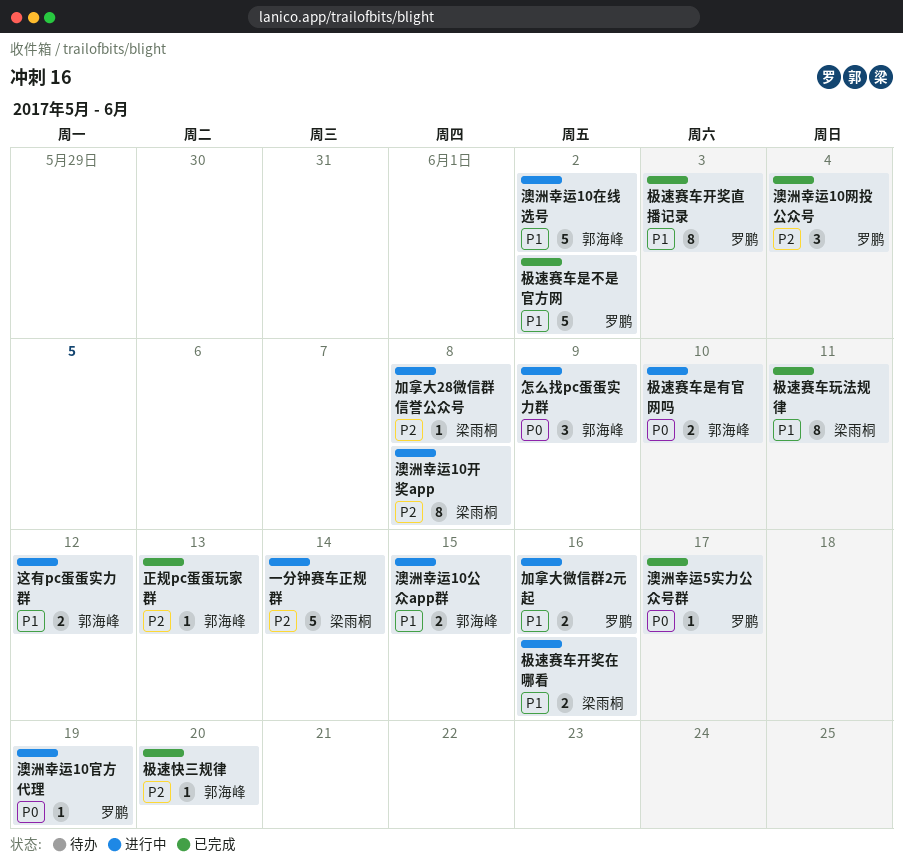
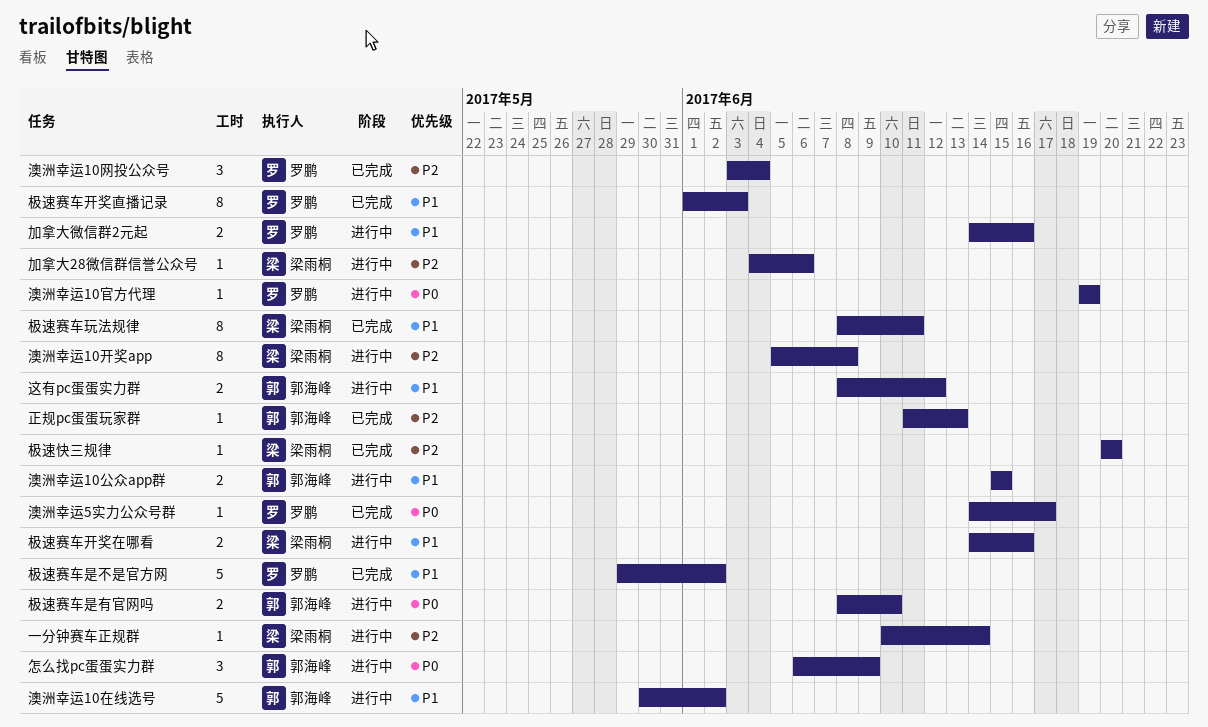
一分钟赛车正规群, estimate: 5 -> 1
加拿大28微信群信誉公众号, due: Jun 8 -> Jun 6
极速快三规律, owner: 郭海峰 -> 梁雨桐

